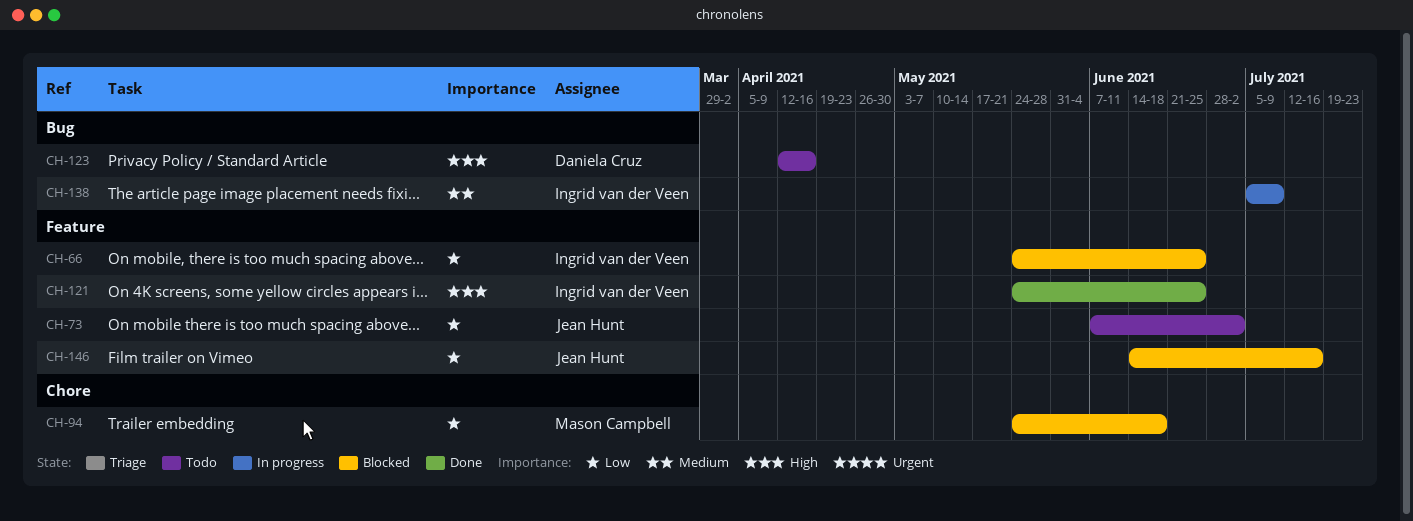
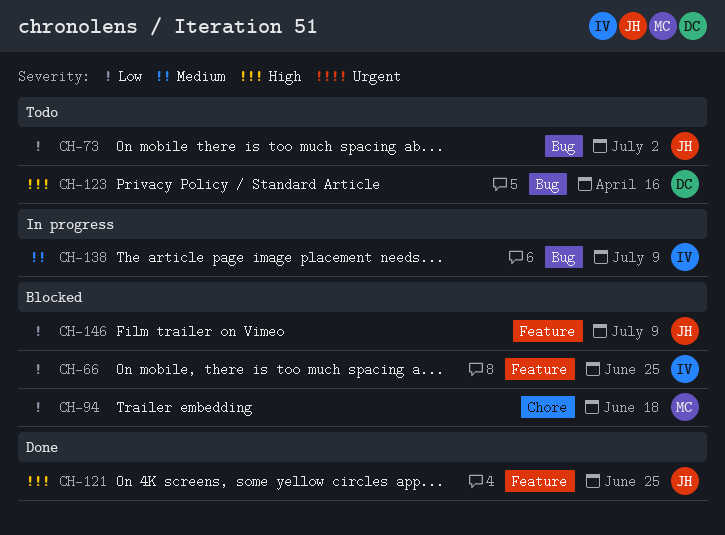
CH-73, label: Feature -> Bug
CH-121, owner: Ingrid van der Veen -> Jean Hunt
CH-146, due: Jul 16 -> Jul 9

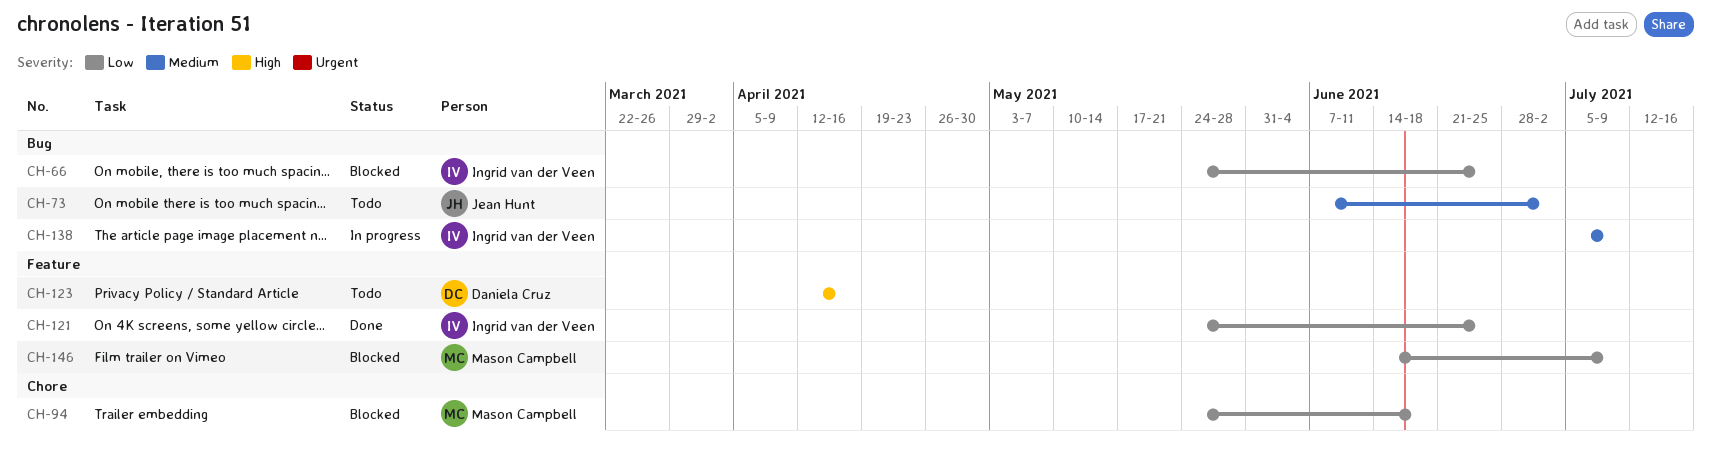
CH-66, label: Feature -> Bug
CH-73, priority: Low -> Medium
CH-121, owner: Jean Hunt -> Ingrid van der Veen
CH-121, priority: High -> Low
CH-123, label: Bug -> Feature
CH-146, owner: Jean Hunt -> Mason Campbell

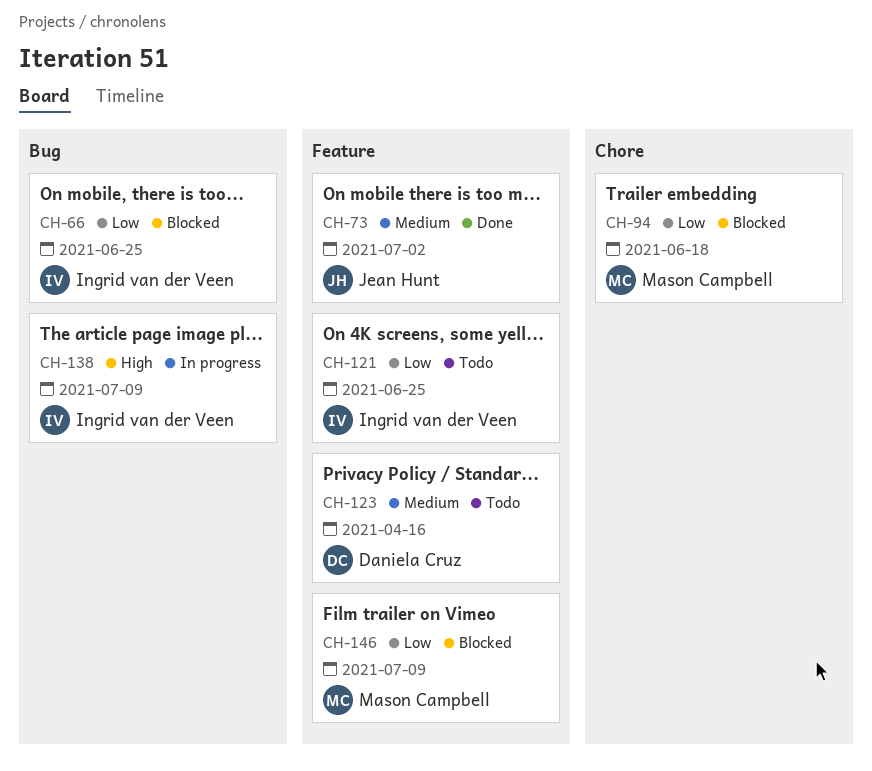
CH-73, status: Todo -> Done
CH-73, label: Bug -> Feature
CH-121, status: Done -> Todo
CH-123, priority: High -> Medium
CH-138, priority: Medium -> High

